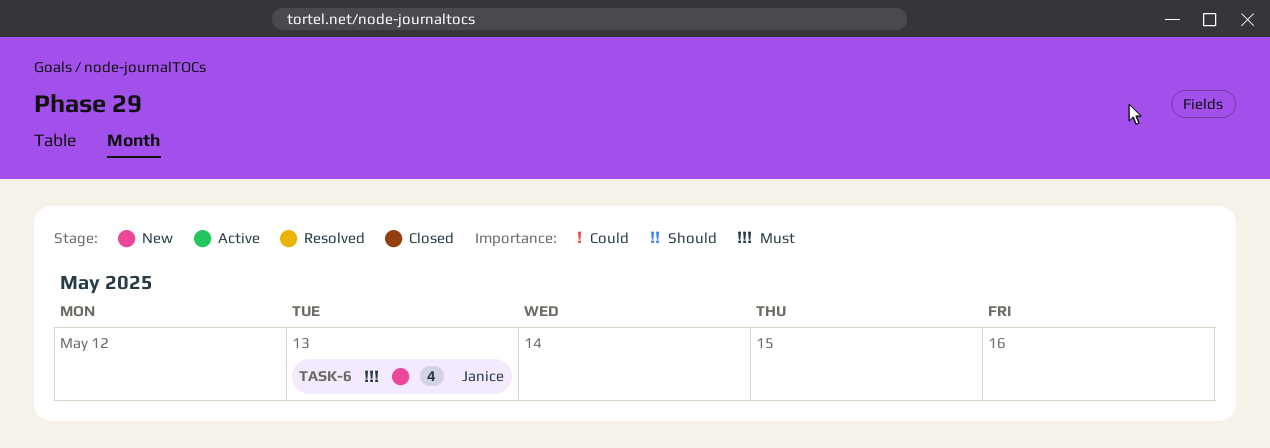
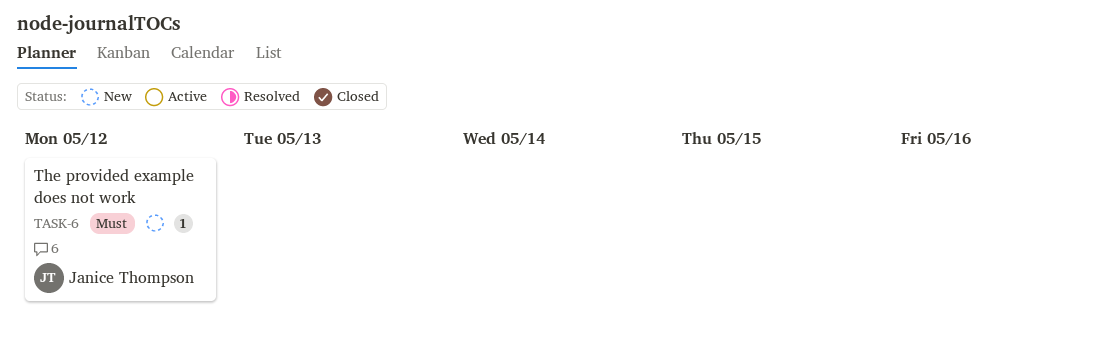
TASK-6, estimate: 4 -> 1
TASK-6, due: May 13 -> May 12

